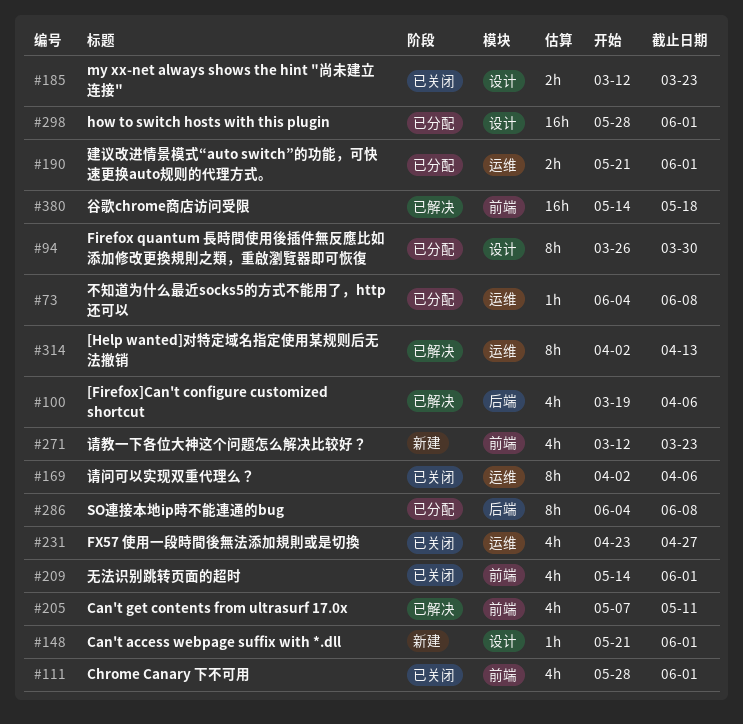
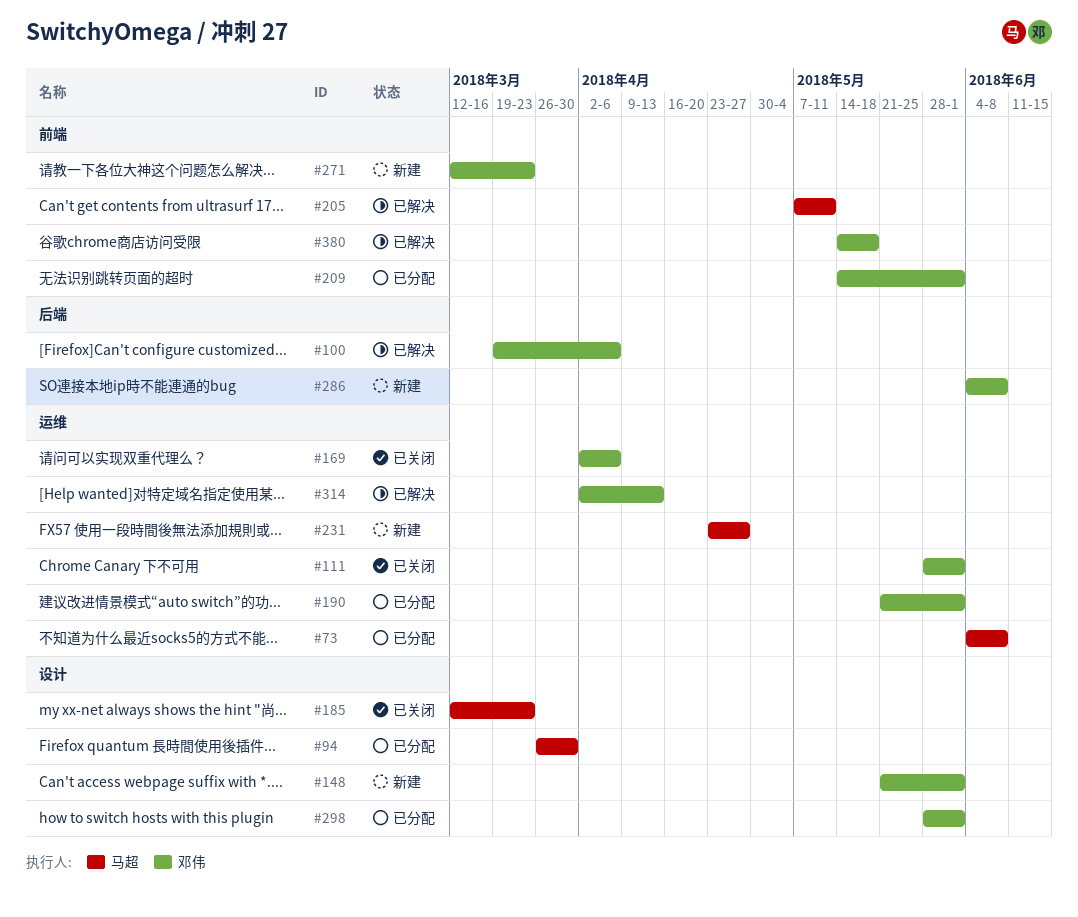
#111, label: 前端 -> 运维
#209, status: 已关闭 -> 已分配
#231, status: 已关闭 -> 新建
#286, status: 已分配 -> 新建

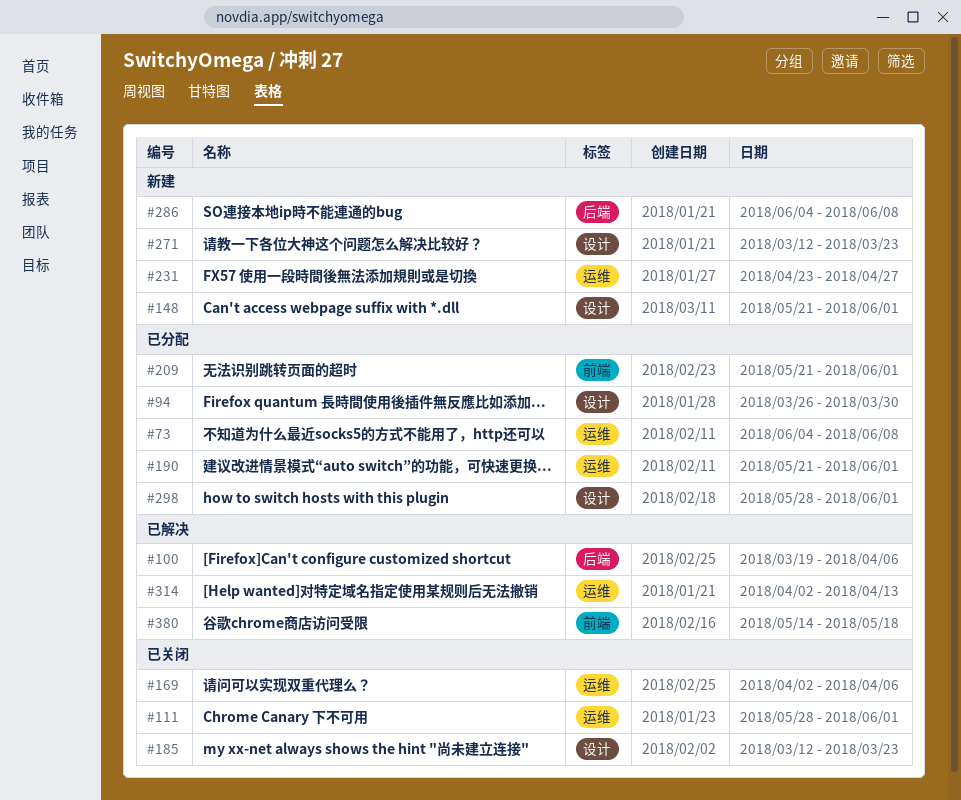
#205: present -> none
#209, start: May 14 -> May 21
#271, label: 前端 -> 设计

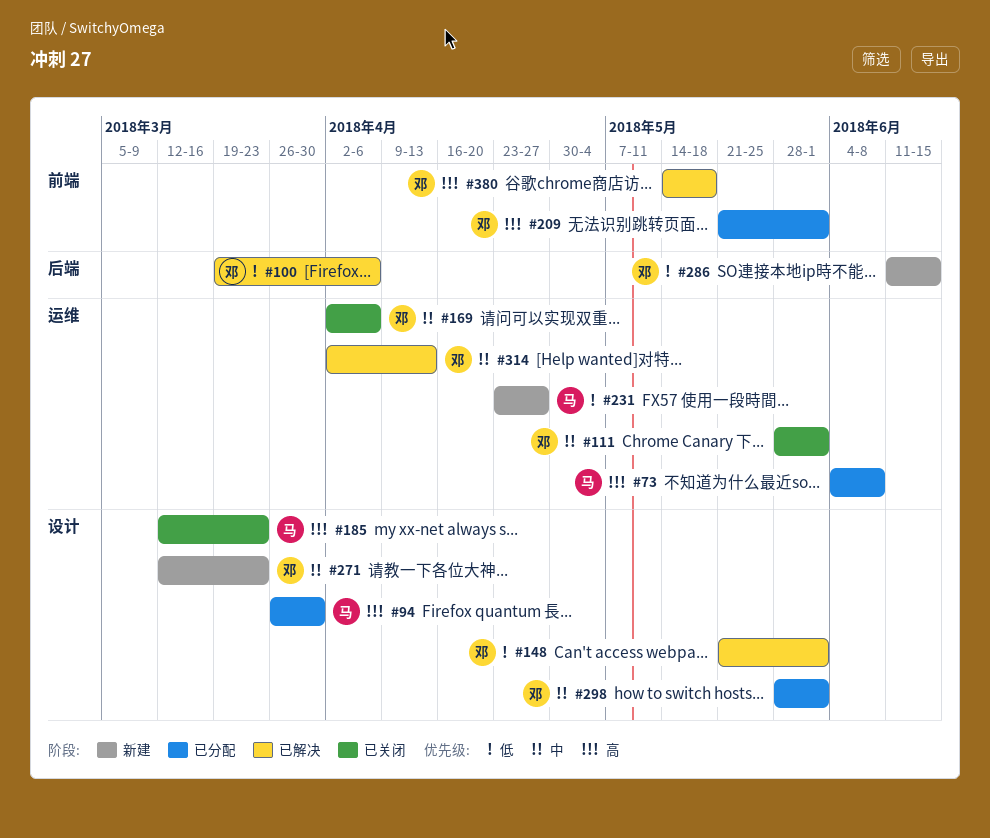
#148, status: 新建 -> 已解决
#190: present -> none
#286, start: Jun 4 -> Jun 11
#286, due: Jun 8 -> Jun 15

